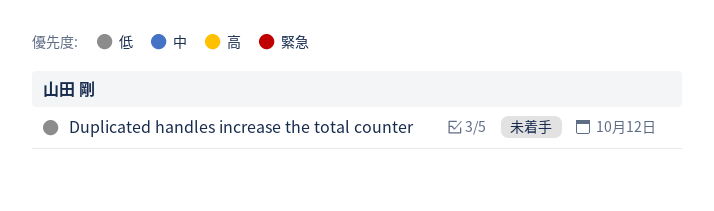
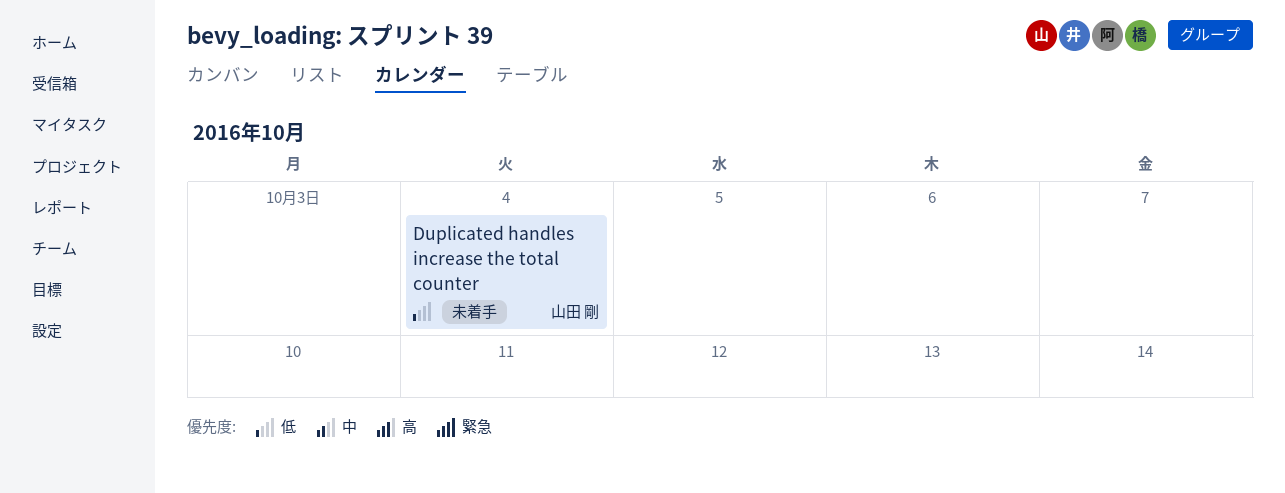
Duplicated handles increase the total counter, due: Oct 12 -> Oct 4

